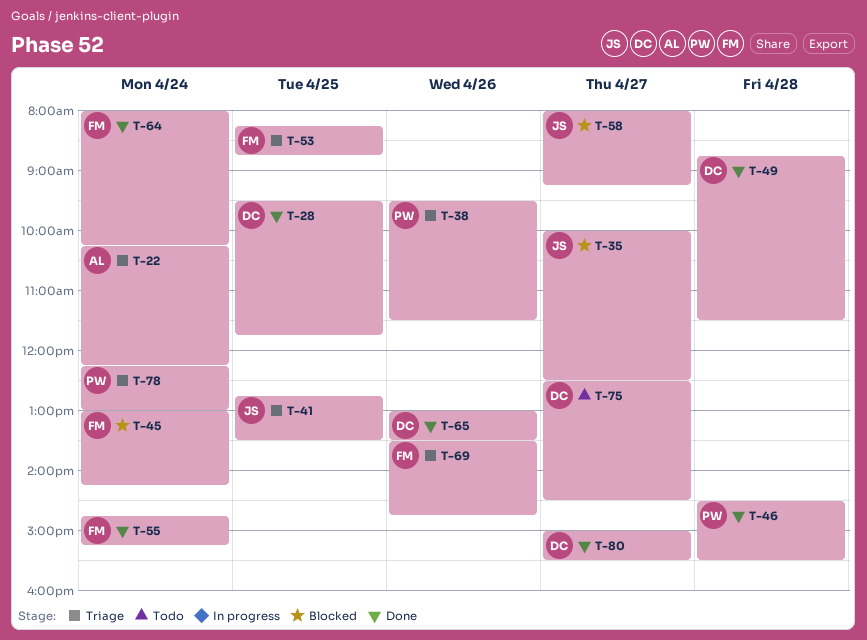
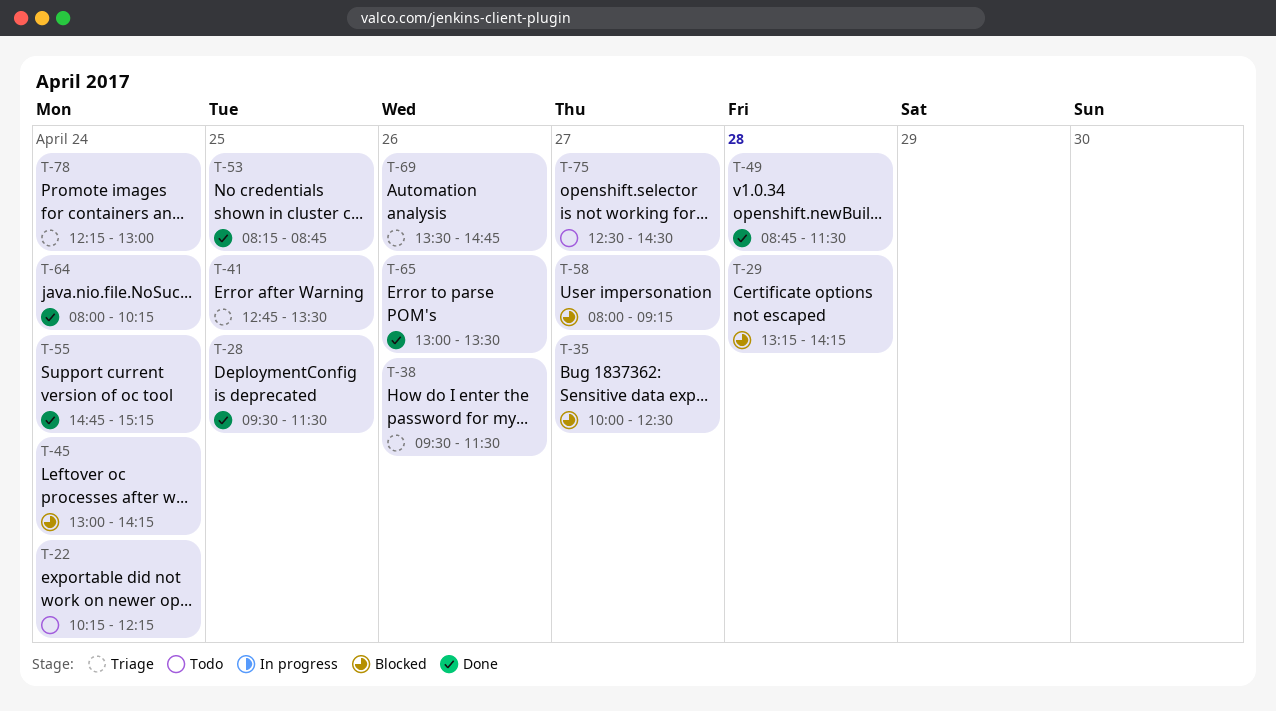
T-22, status: Triage -> Todo
T-28, ends: 11:45 -> 11:30
T-29: none -> present
T-46: present -> none
T-53, status: Triage -> Done
T-80: present -> none

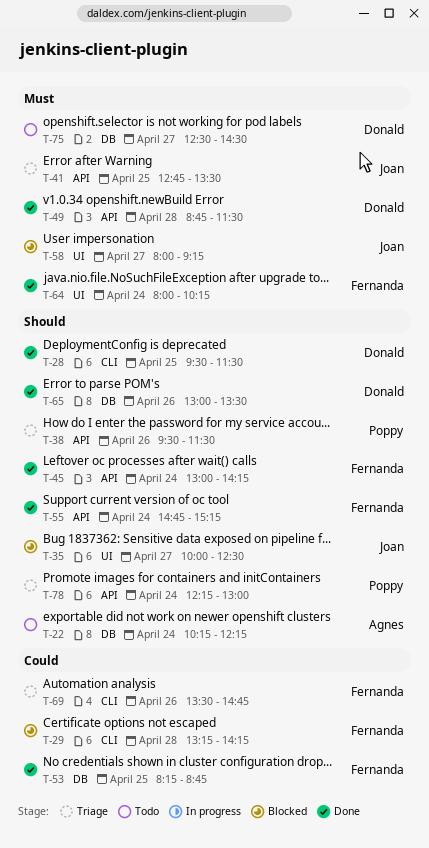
T-45, status: Blocked -> Done

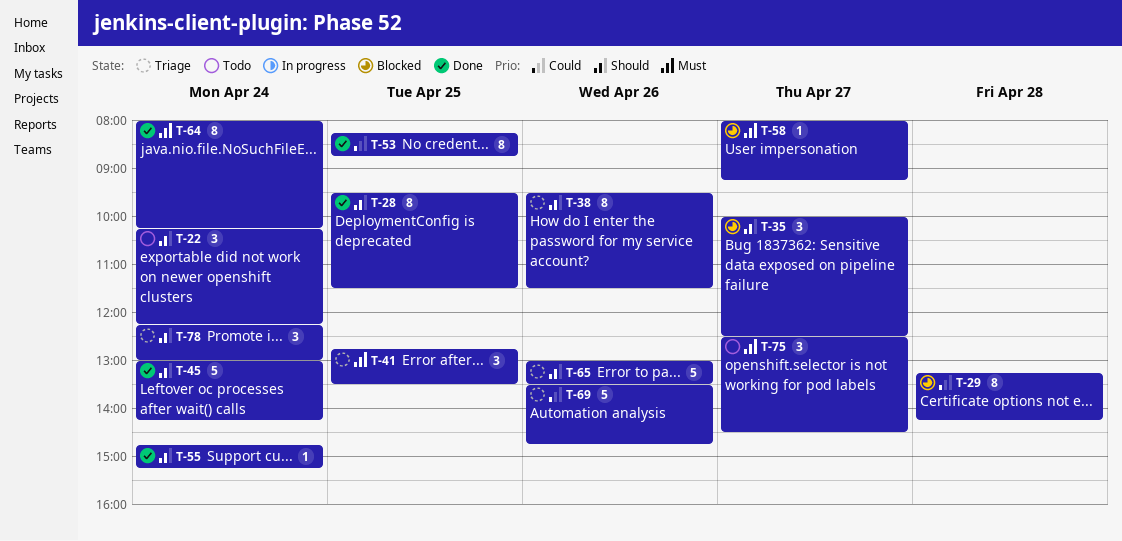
T-49: present -> none
T-65, status: Done -> Triage

